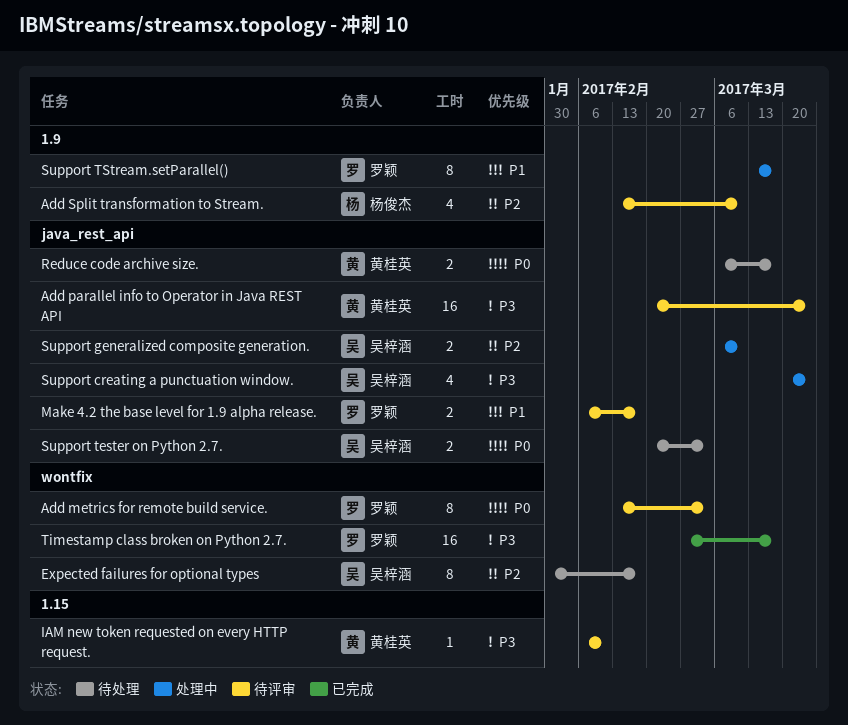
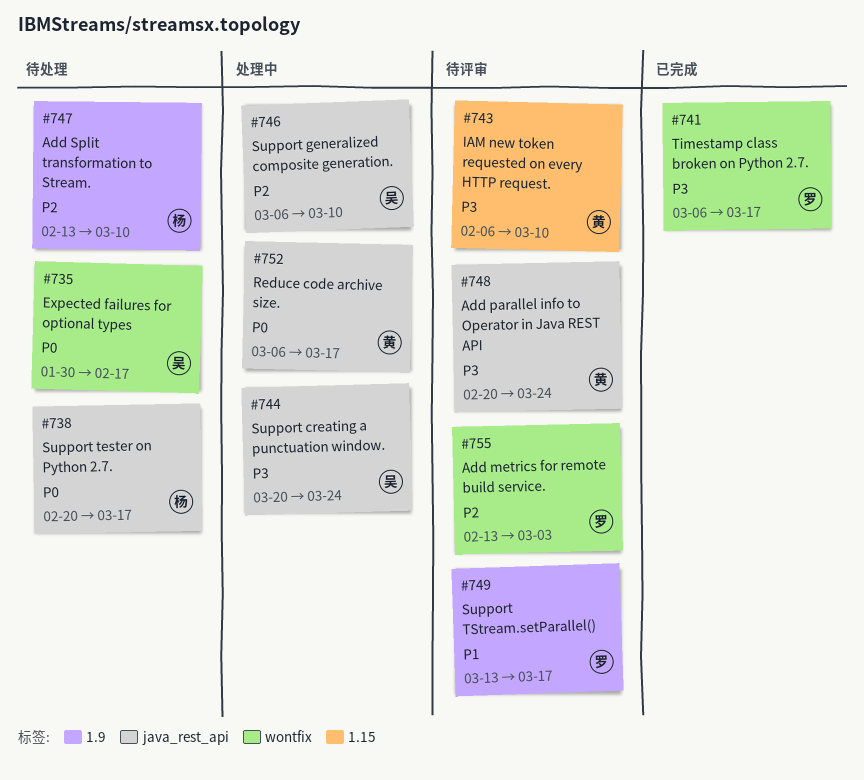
Add metrics for remote build service., priority: P0 -> P2
Add Split transformation to Stream., status: 待评审 -> 待处理
Expected failures for optional types, priority: P2 -> P0
IAM new token requested on every HTTP request., due: Feb 10 -> Mar 10
Make 4.2 the base level for 1.9 alpha release.: present -> none
Reduce code archive size., status: 待处理 -> 处理中
Support tester on Python 2.7., owner: 吴梓涵 -> 杨俊杰
Support tester on Python 2.7., due: Mar 3 -> Mar 17
Support TStream.setParallel(), status: 处理中 -> 待评审
Timestamp class broken on Python 2.7., start: Feb 27 -> Mar 6

